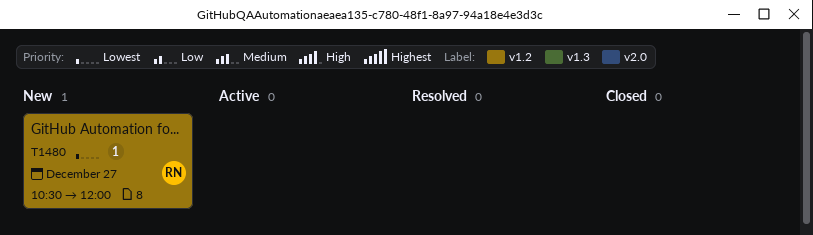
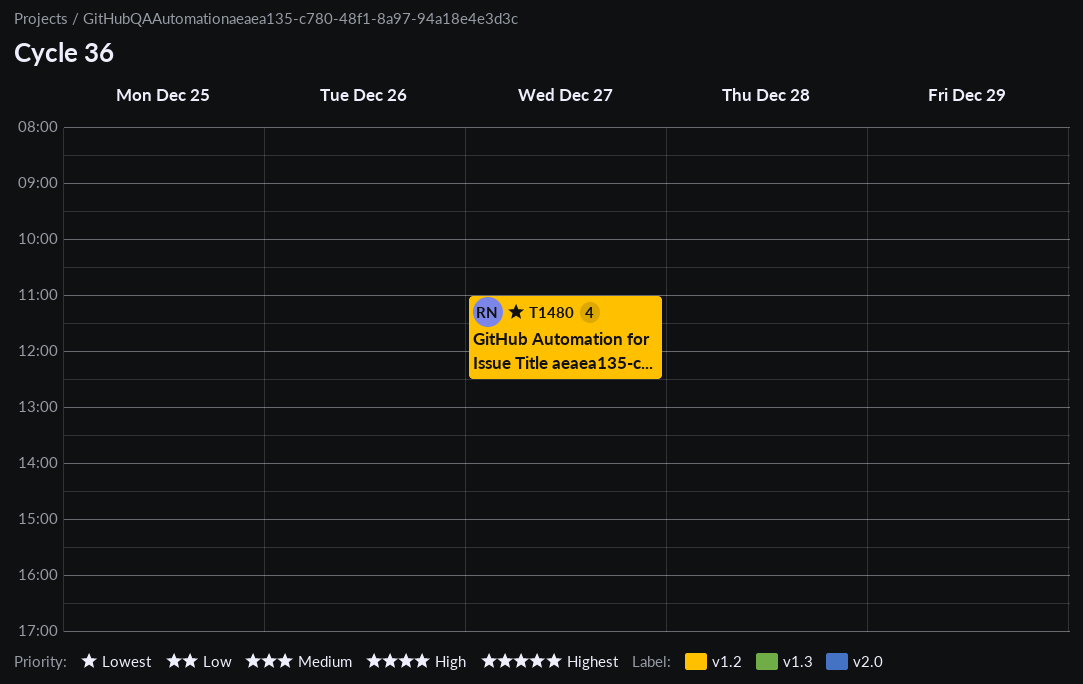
T1480, estimate: 1 -> 4
T1480, begins: 10:30 -> 11:00
T1480, ends: 12:00 -> 12:30

